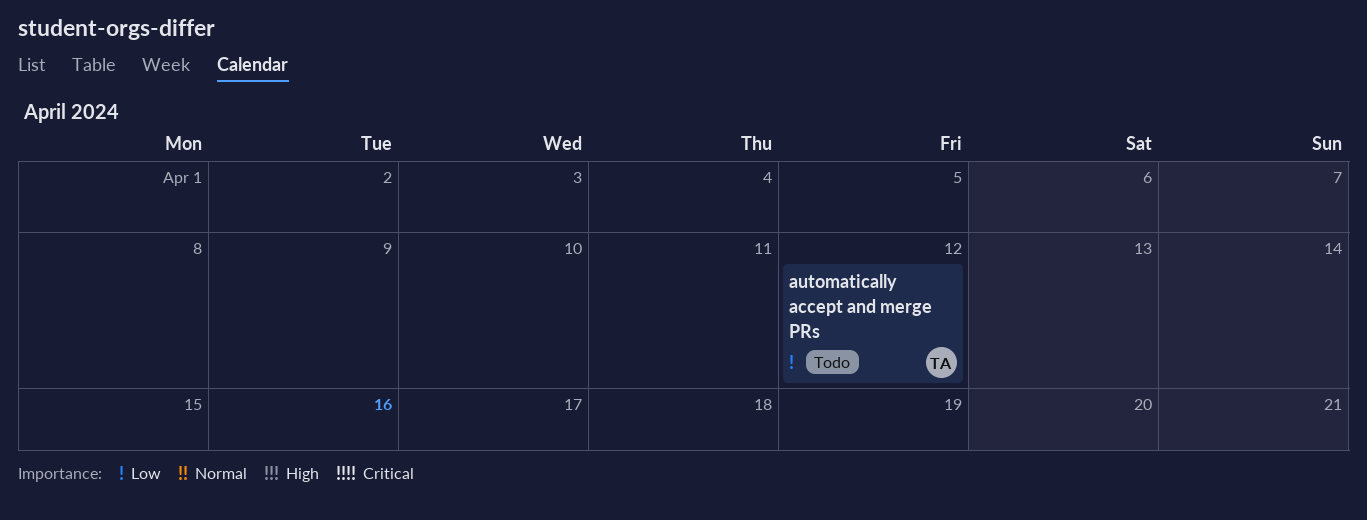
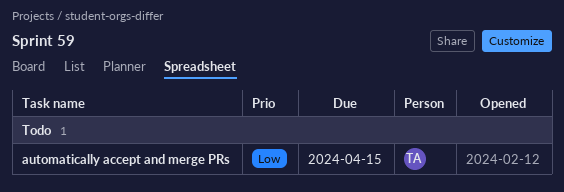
automatically accept and merge PRs, due: Apr 12 -> Apr 15

